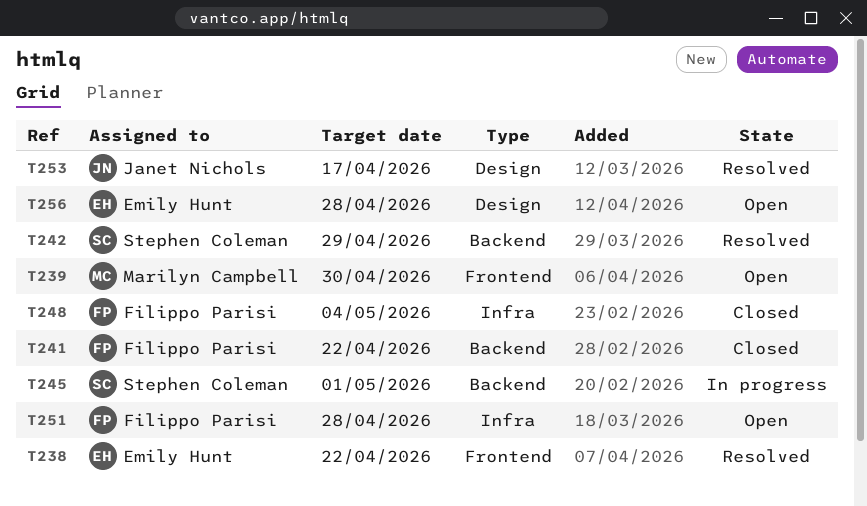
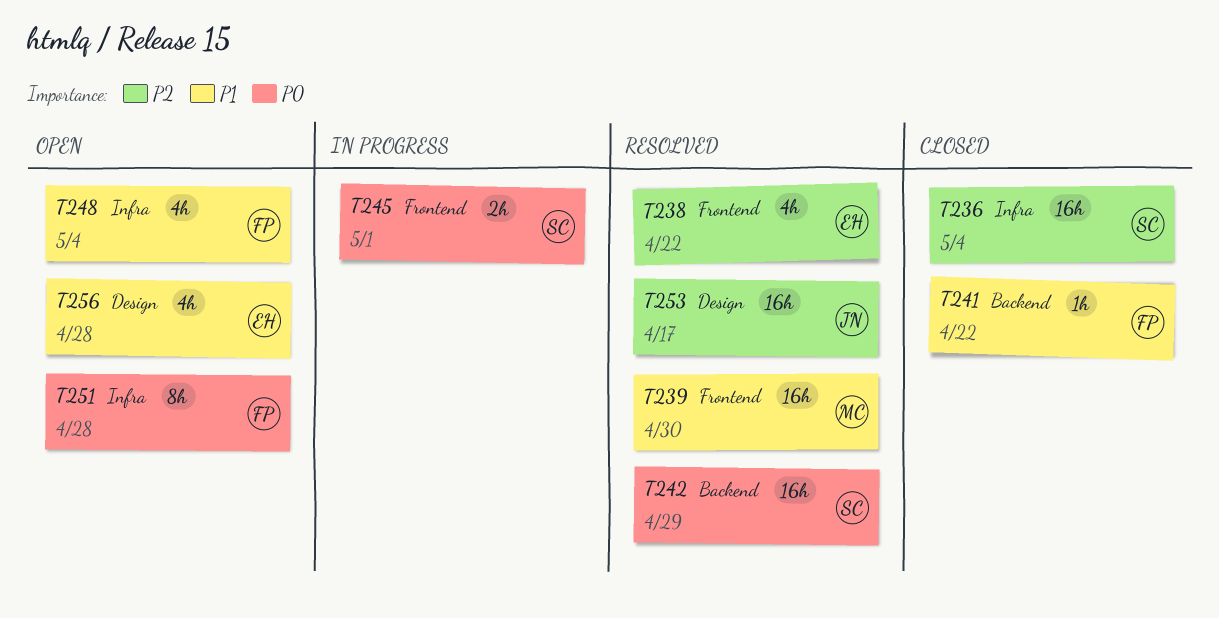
T236: none -> present
T239, status: Open -> Resolved
T245, label: Backend -> Frontend
T248, status: Closed -> Open

